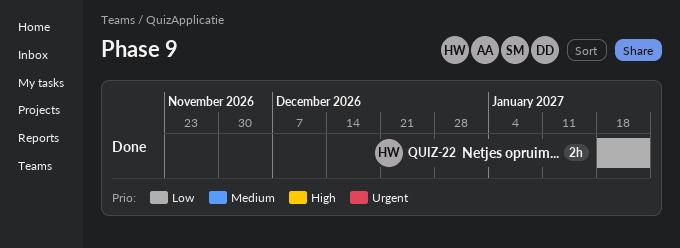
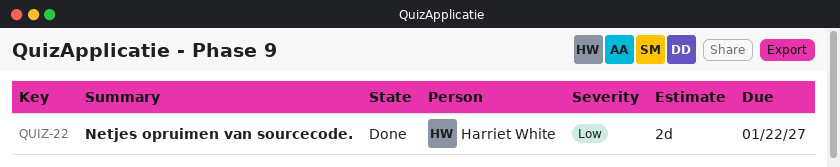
QUIZ-22, estimate: 2h -> 2d

